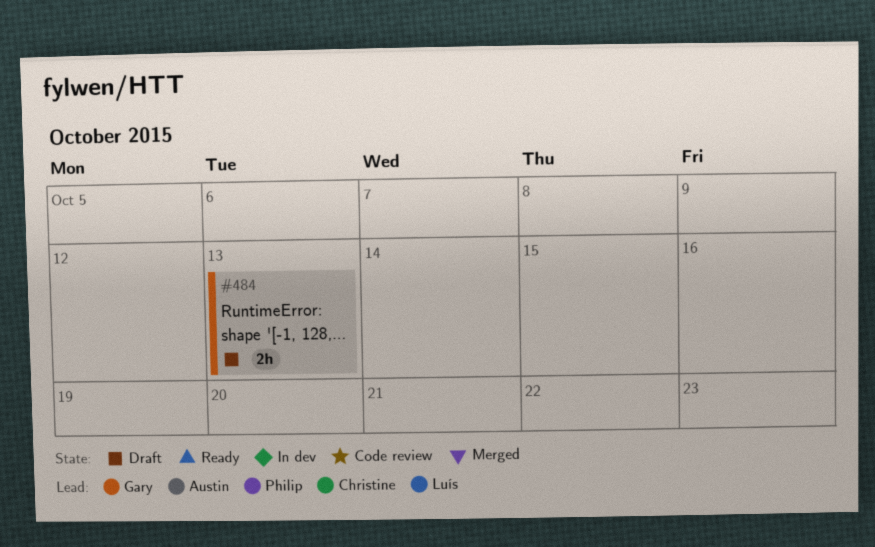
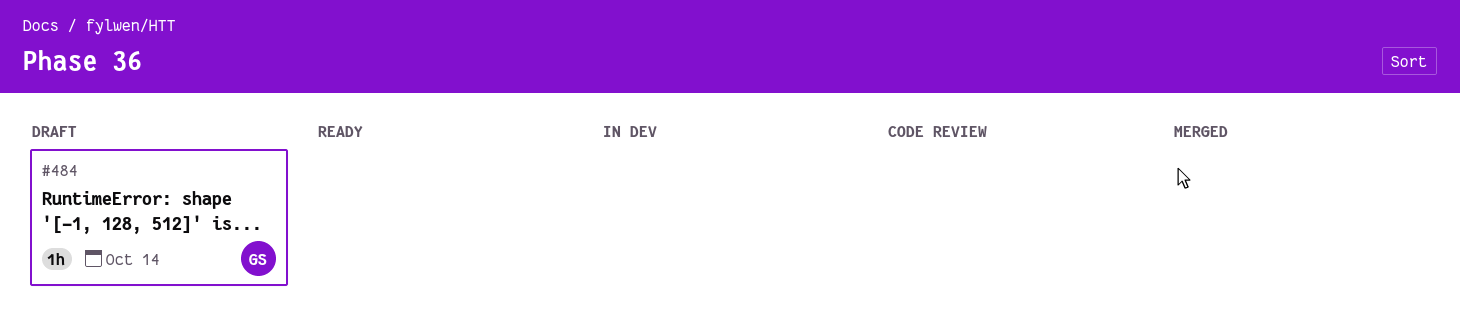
#484, estimate: 2h -> 1h
#484, due: Oct 13 -> Oct 14

